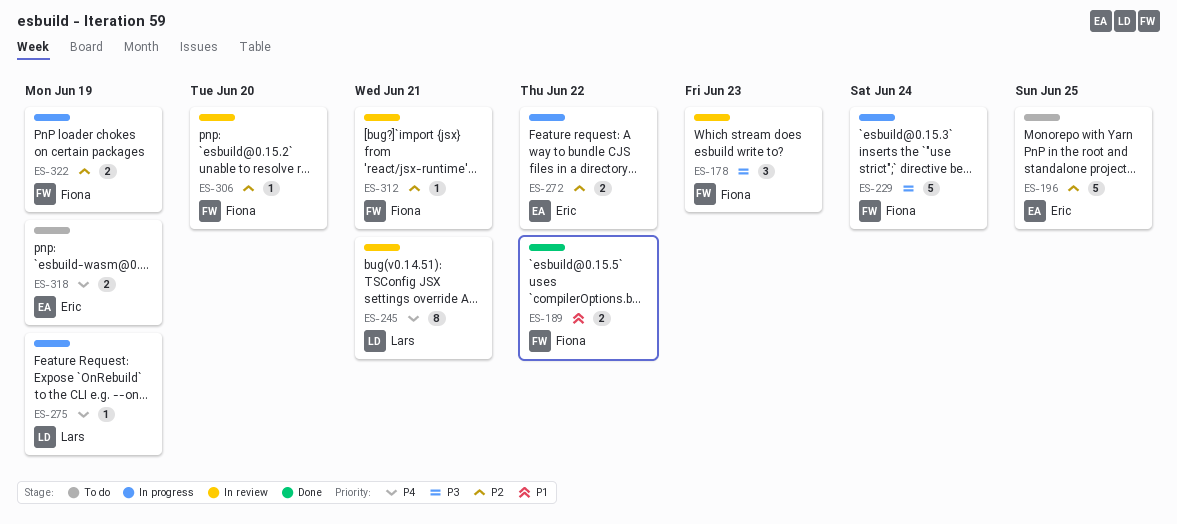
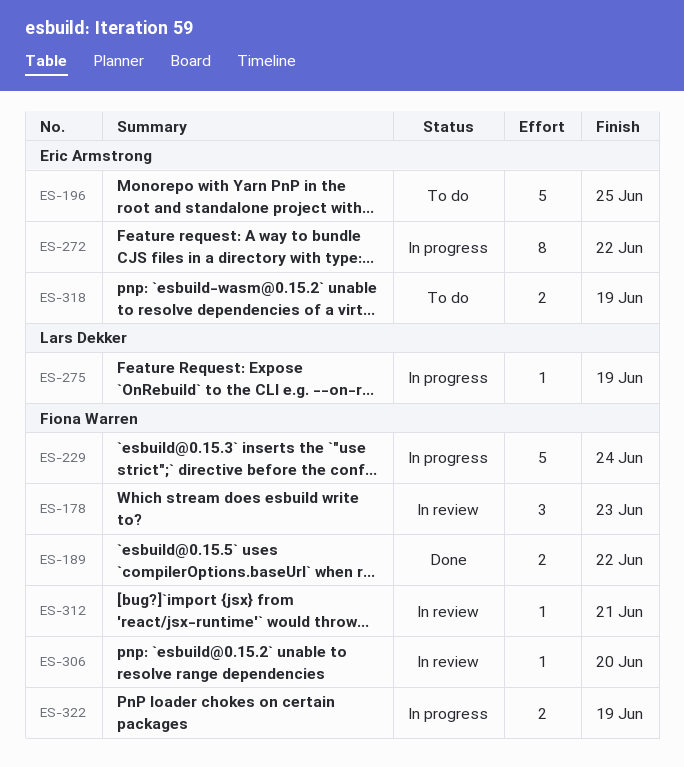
ES-245: present -> none
ES-272, estimate: 2 -> 8

